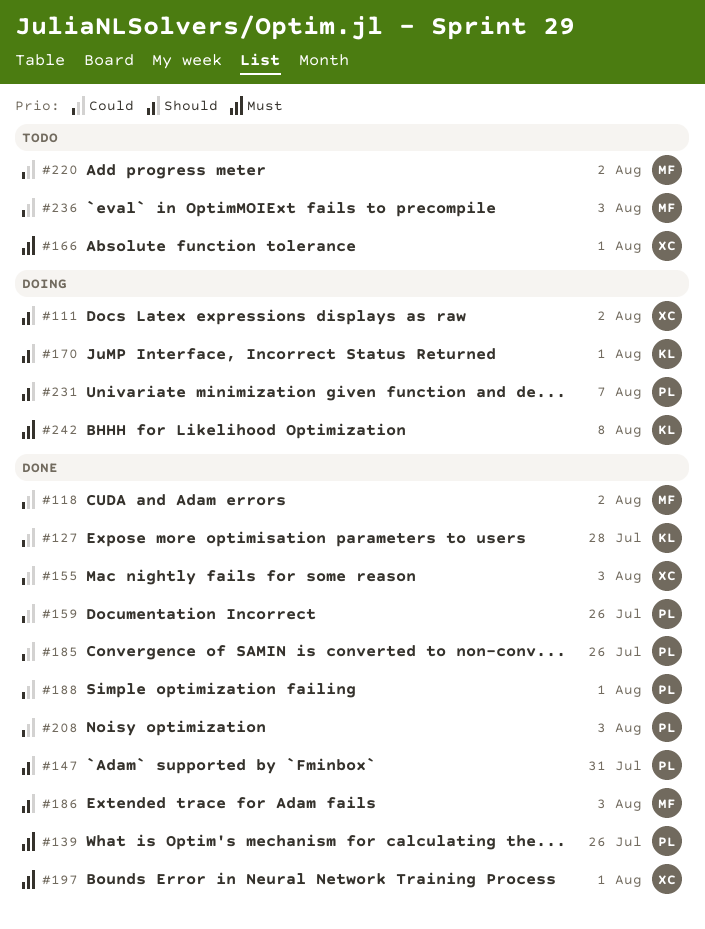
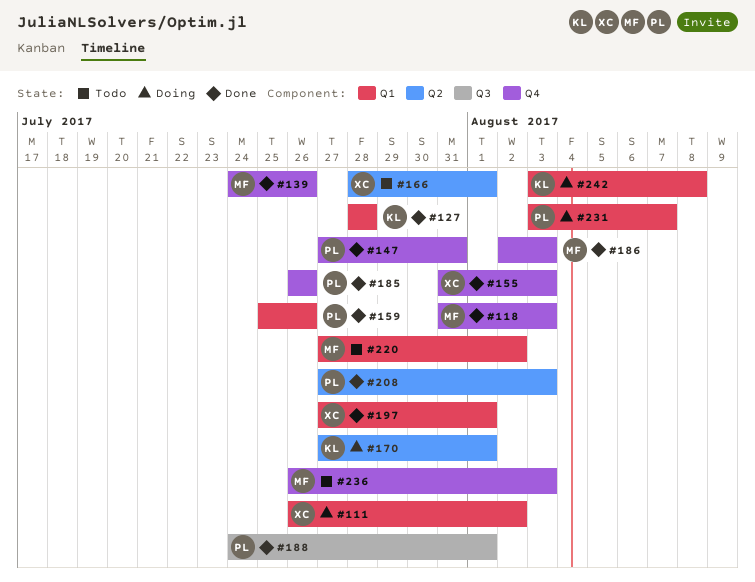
#118, due: Aug 2 -> Aug 3
#139, owner: PL -> MF

